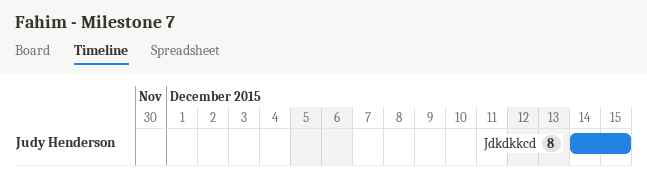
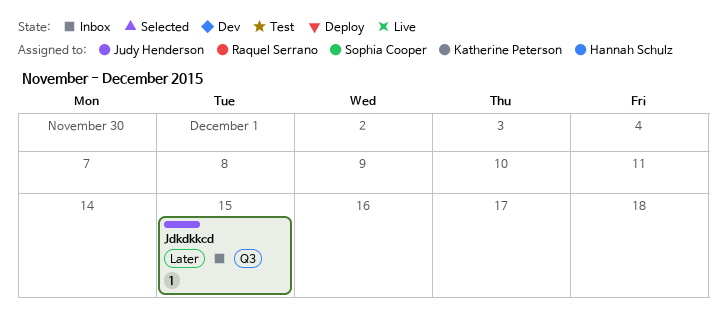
Jdkdkkcd, estimate: 8 -> 1

